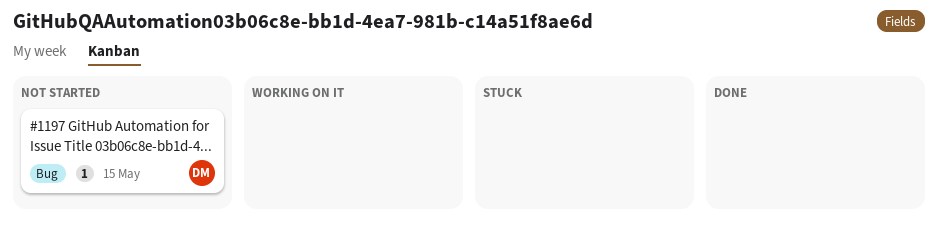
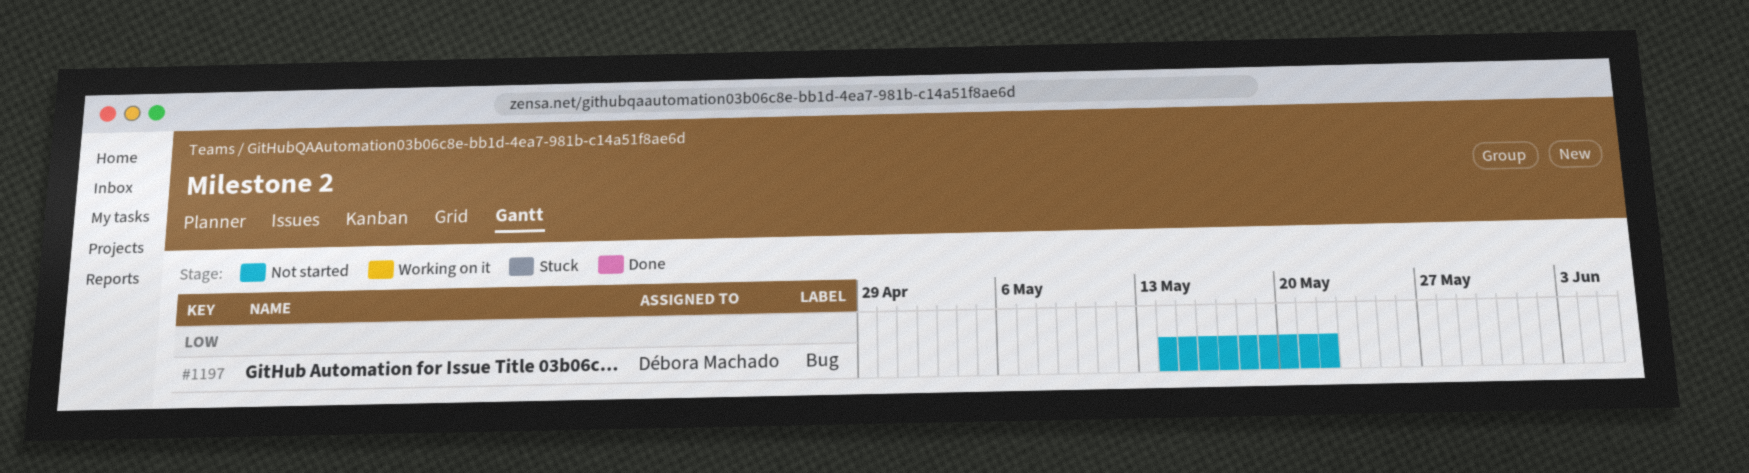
#1197, due: May 15 -> May 22

